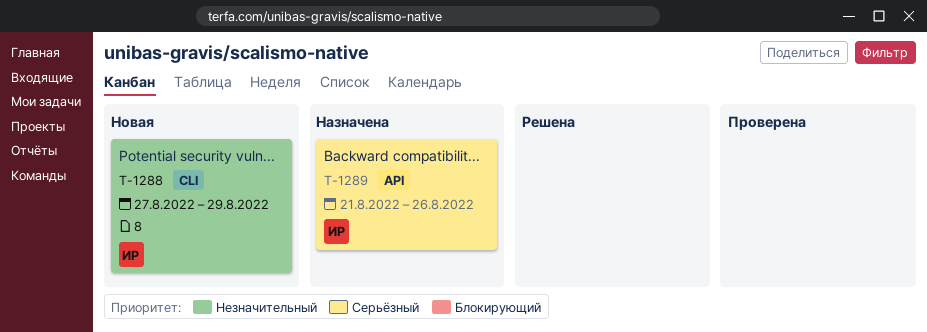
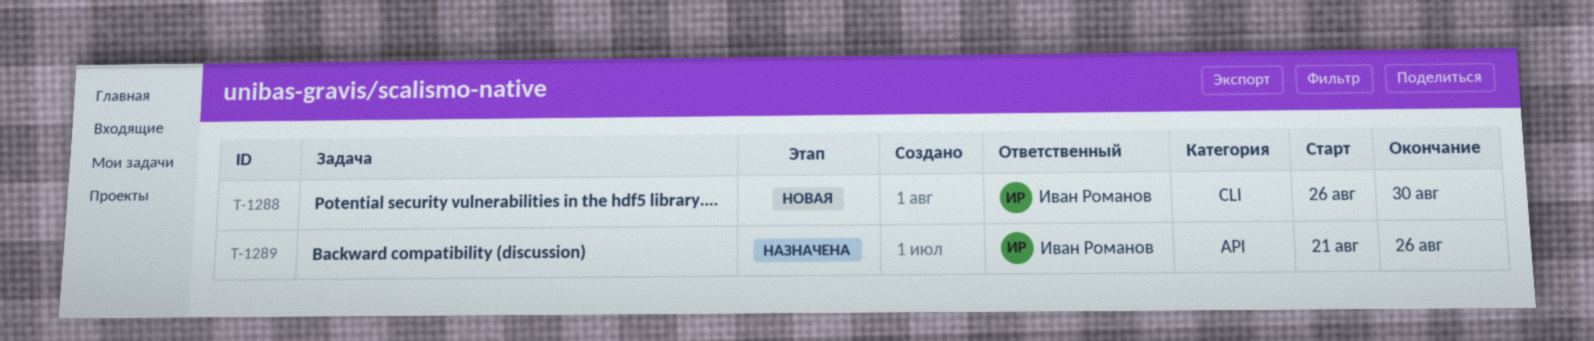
T-1288, start: Aug 27 -> Aug 26
T-1288, due: Aug 29 -> Aug 30

